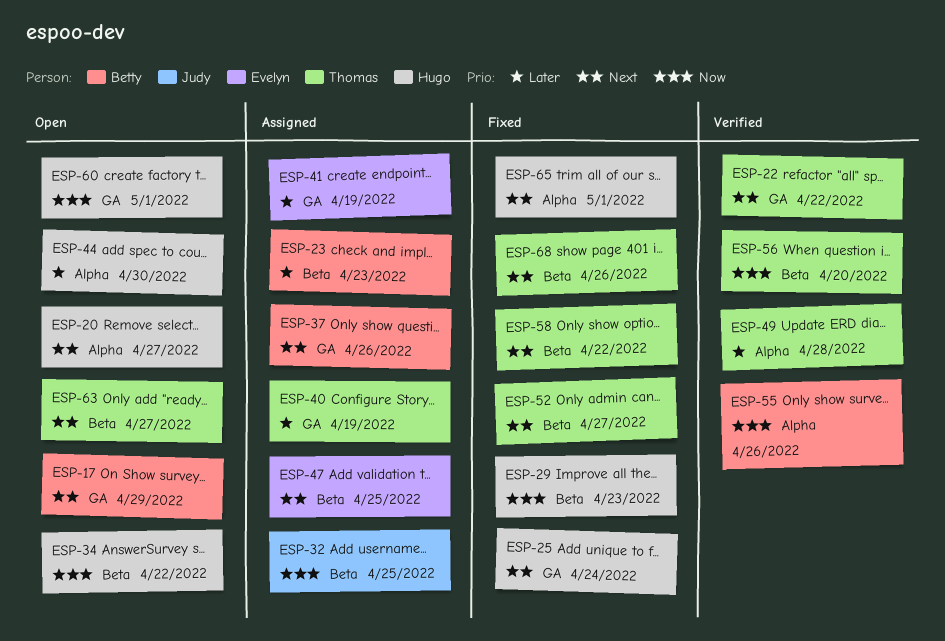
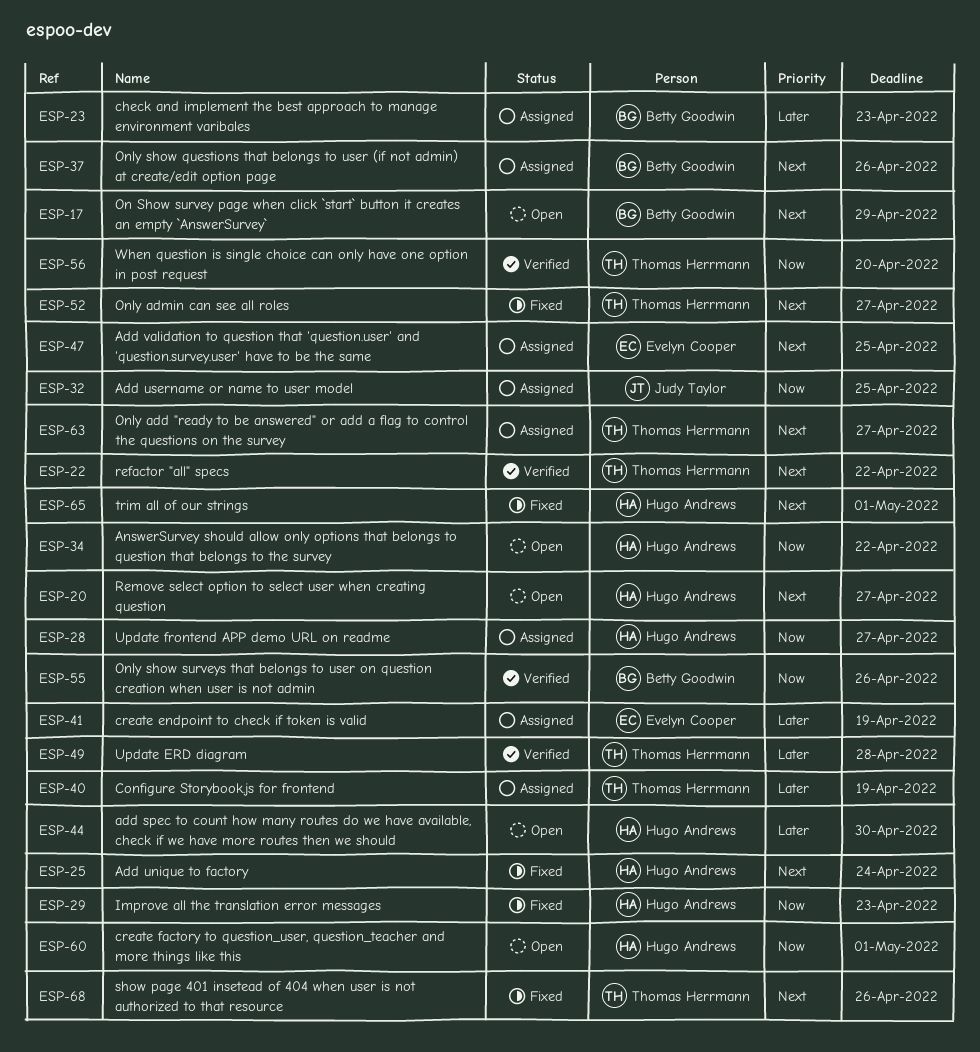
ESP-28: none -> present
ESP-58: present -> none
ESP-63, status: Open -> Assigned

